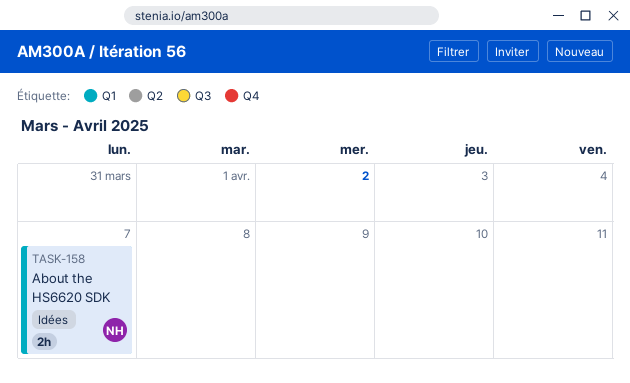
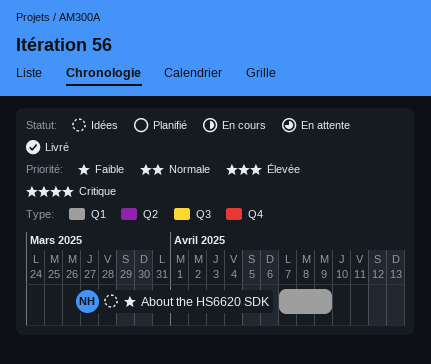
About the HS6620 SDK, due: Apr 7 -> Apr 9

